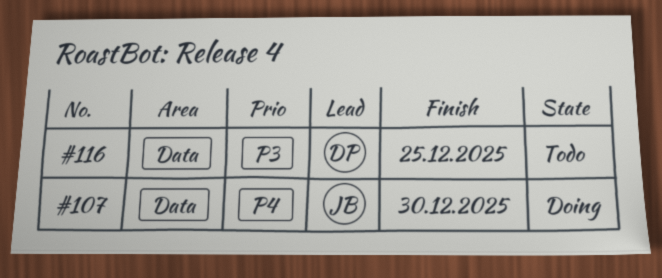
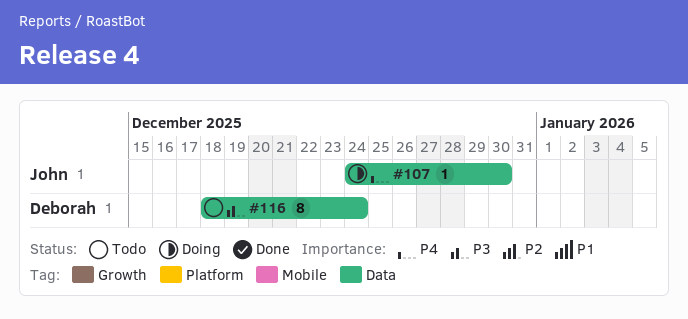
#116, due: Dec 25 -> Dec 24

